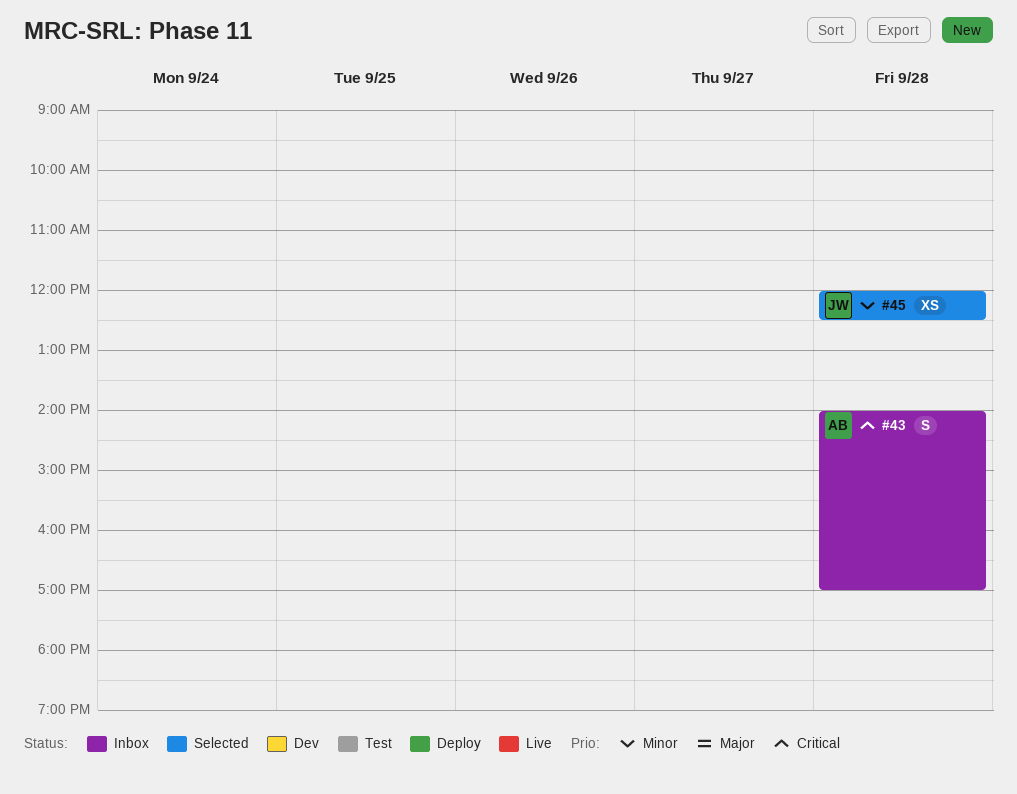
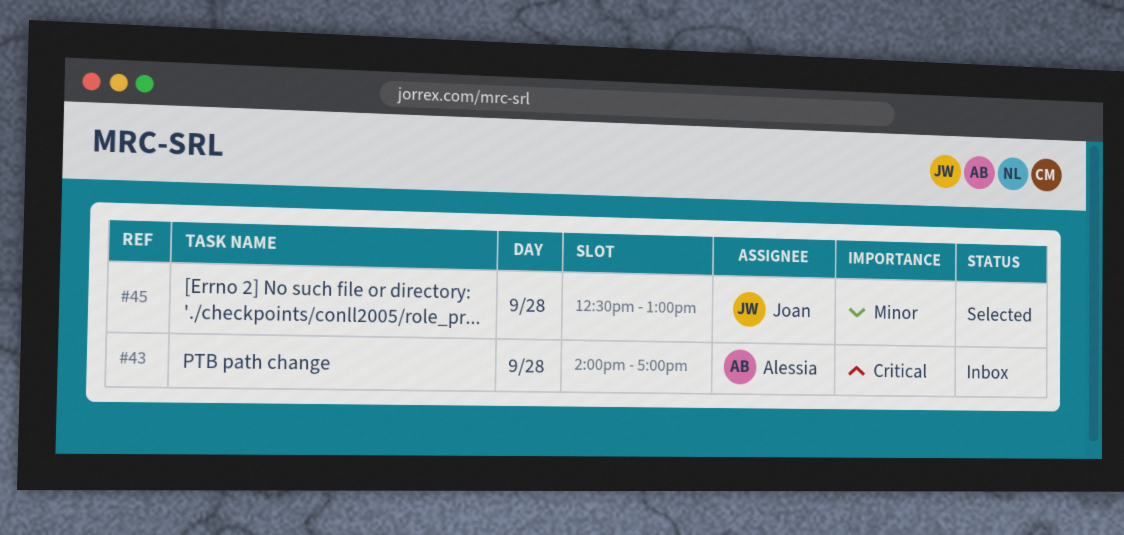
#45, begins: 12:00 -> 12:30
#45, ends: 12:30 -> 13:00

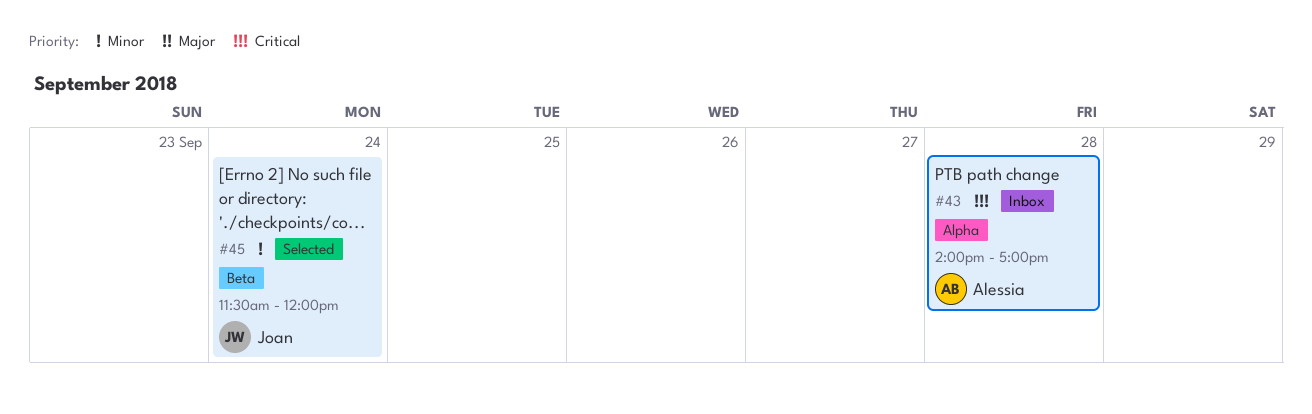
#45, day: Sep 28 -> Sep 24
#45, begins: 12:30 -> 11:30
#45, ends: 13:00 -> 12:00

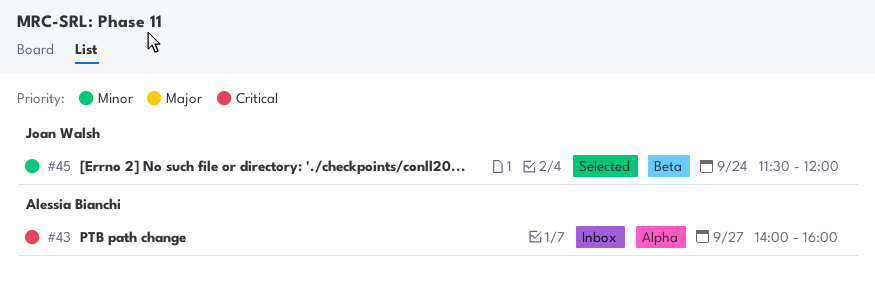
#43, day: Sep 28 -> Sep 27
#43, ends: 17:00 -> 16:00

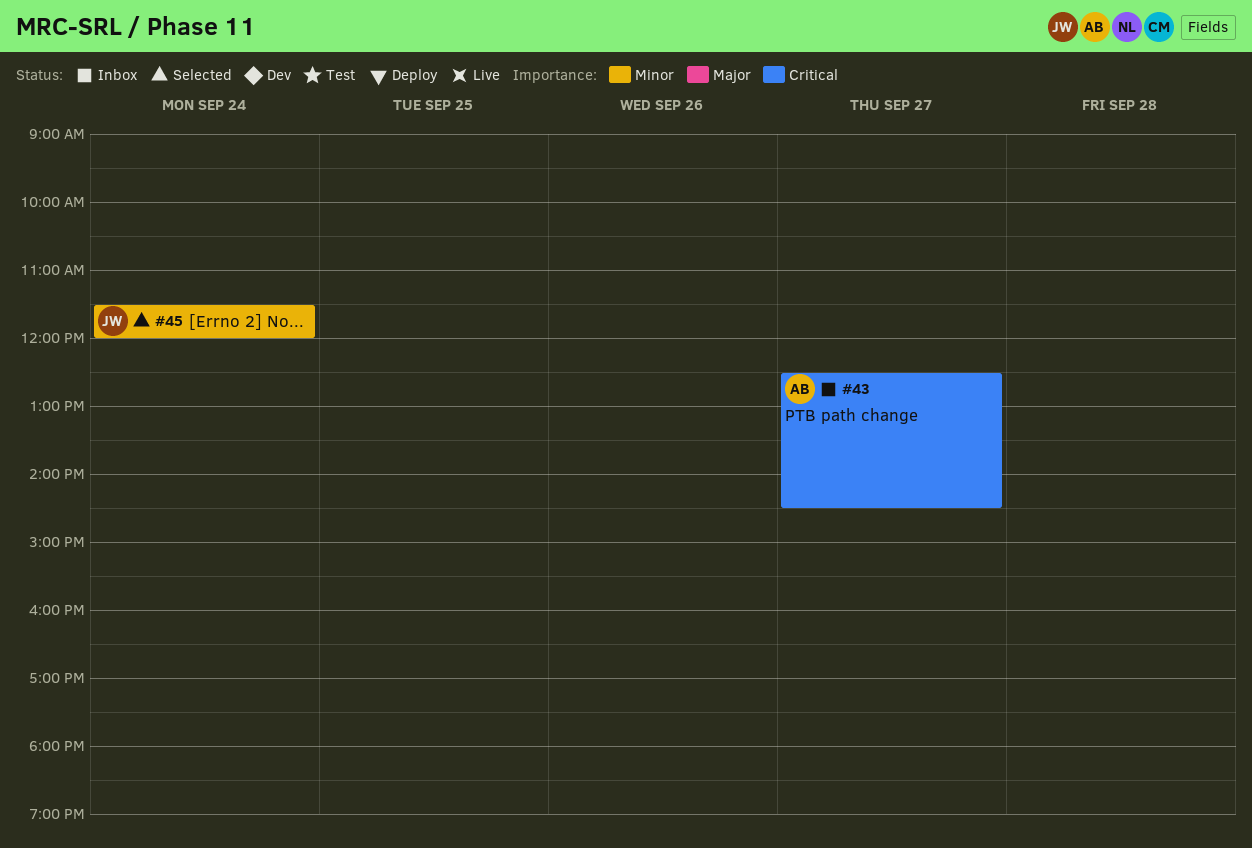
#43, begins: 14:00 -> 12:30
#43, ends: 16:00 -> 14:30

